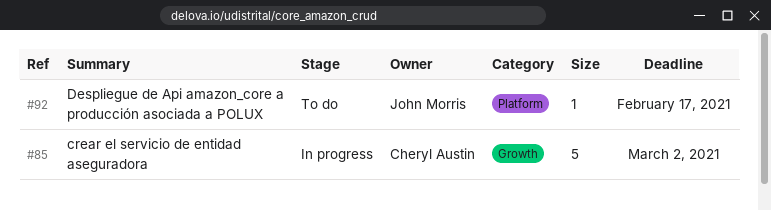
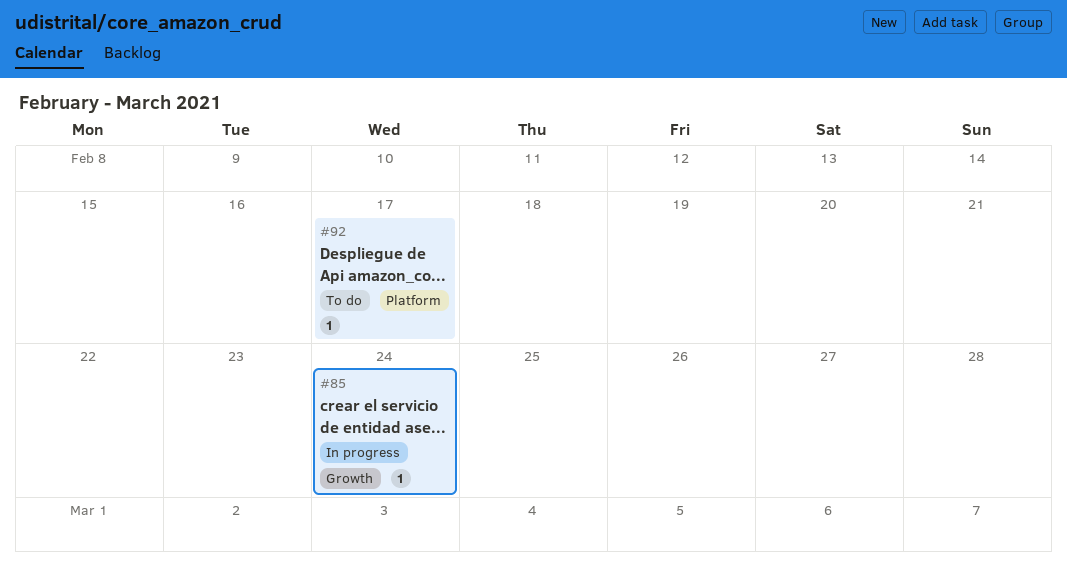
#85, estimate: 5 -> 1
#85, due: Mar 2 -> Feb 24

